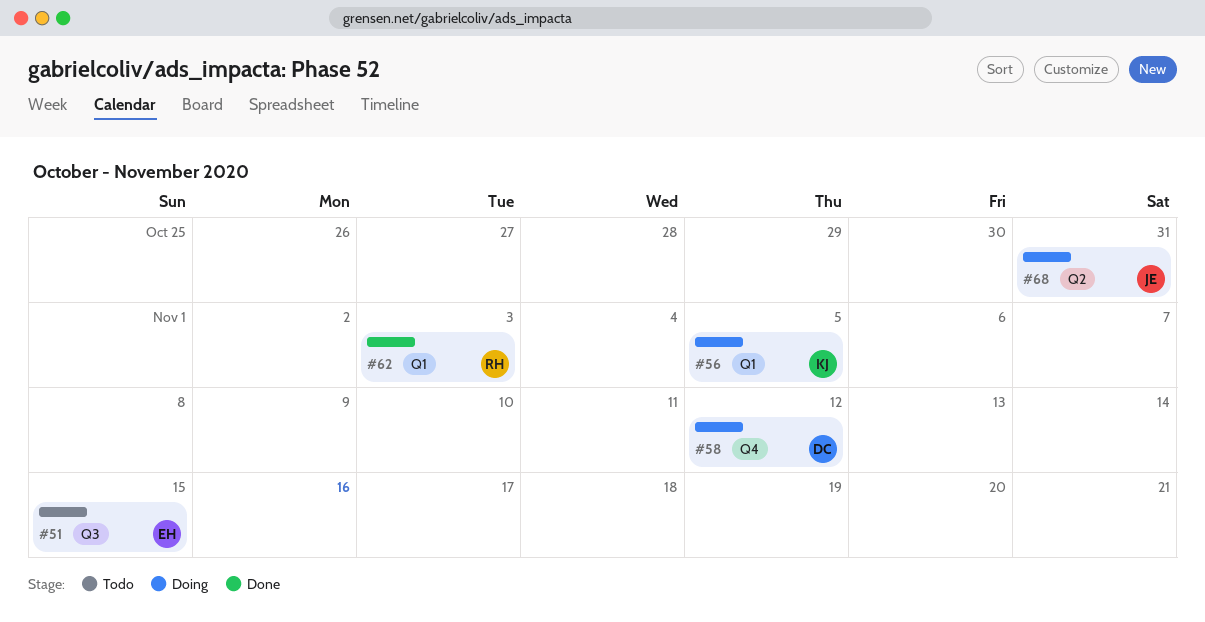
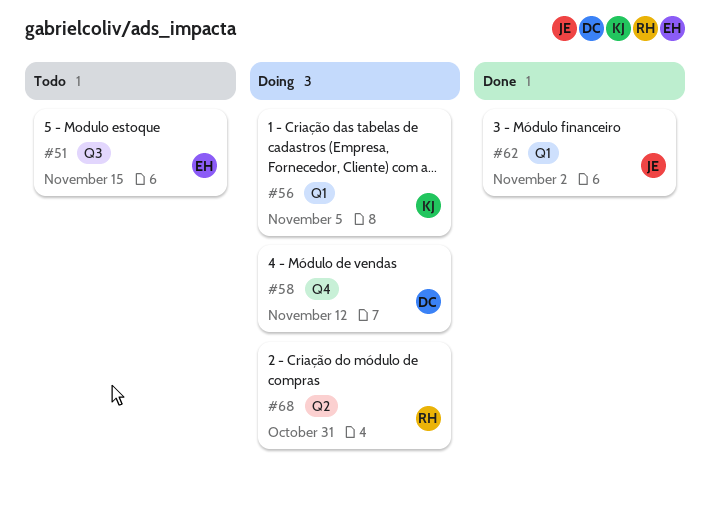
#62, owner: RH -> JE
#62, due: Nov 3 -> Nov 2
#68, owner: JE -> RH

